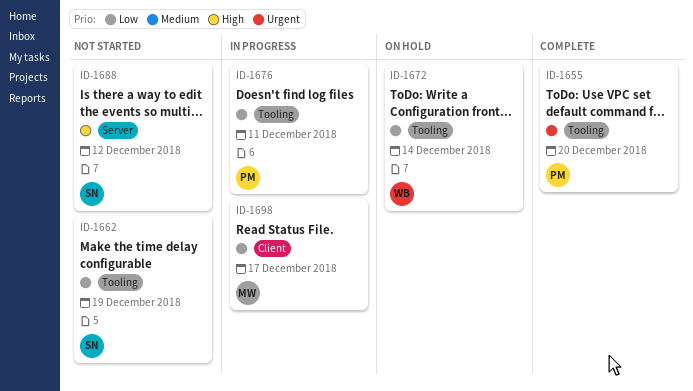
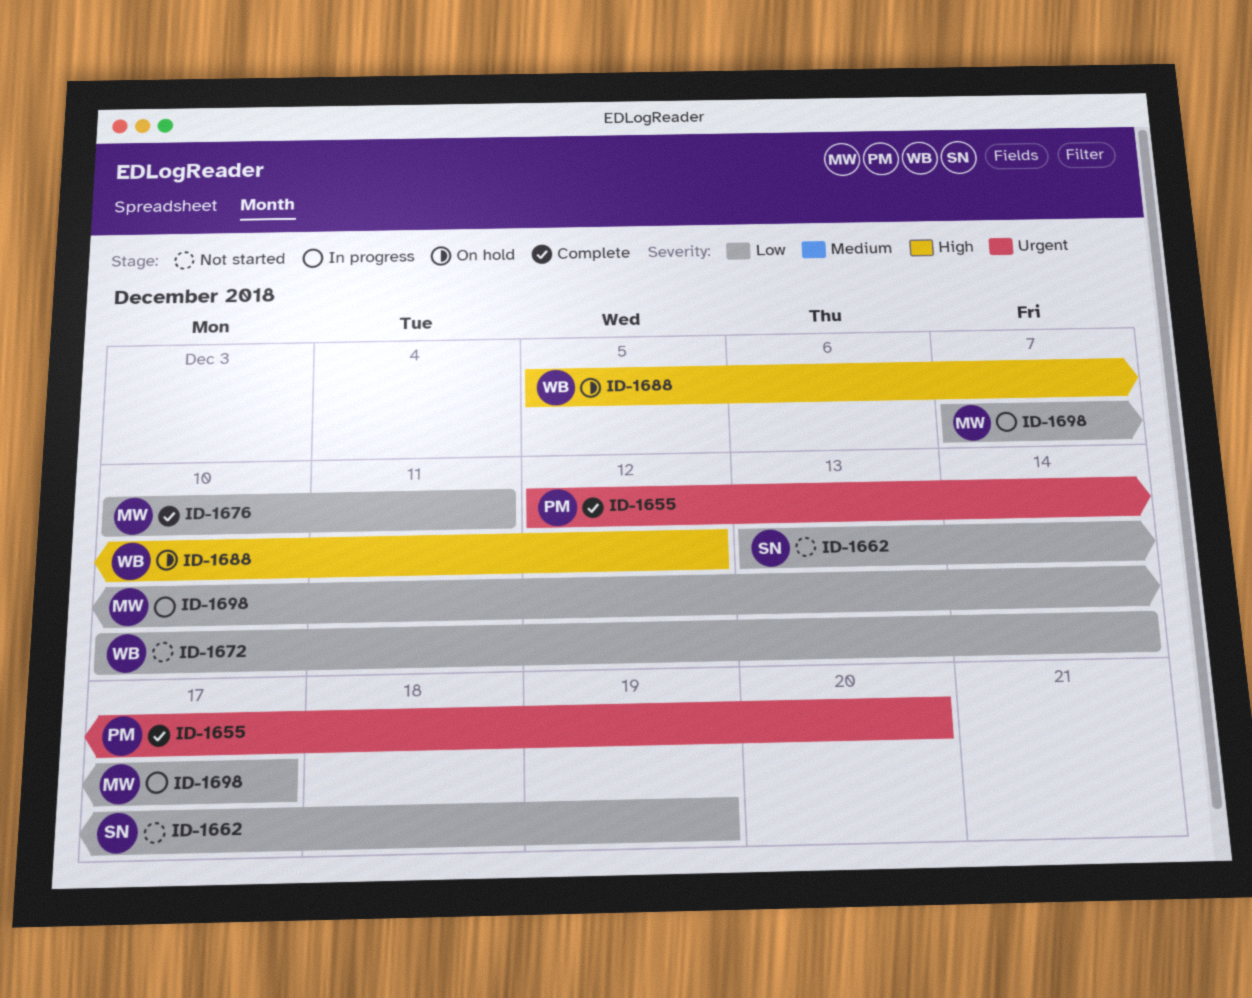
ID-1672, status: On hold -> Not started
ID-1676, status: In progress -> Complete
ID-1676, owner: PM -> MW
ID-1688, status: Not started -> On hold
ID-1688, owner: SN -> WB

